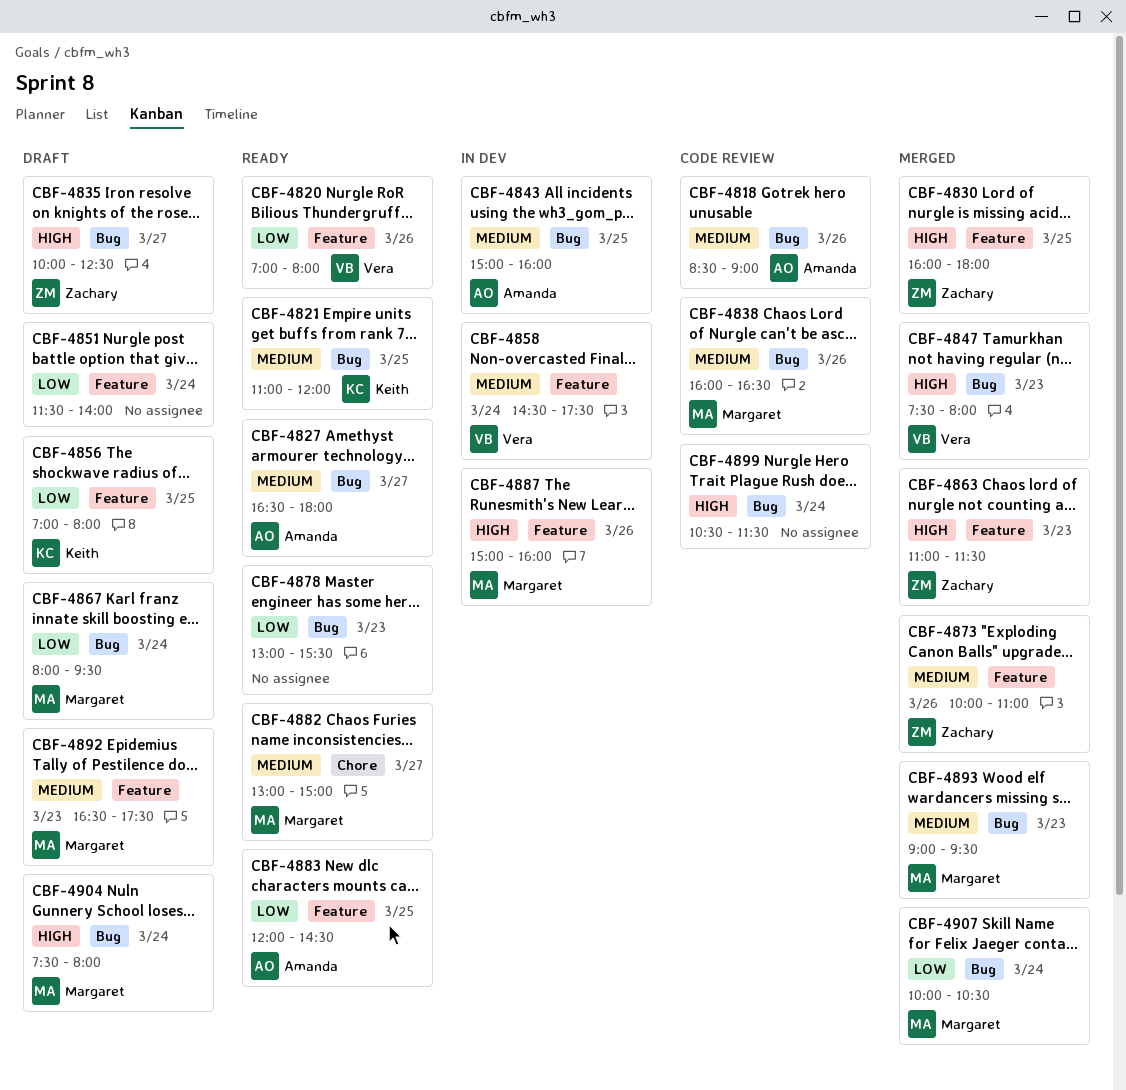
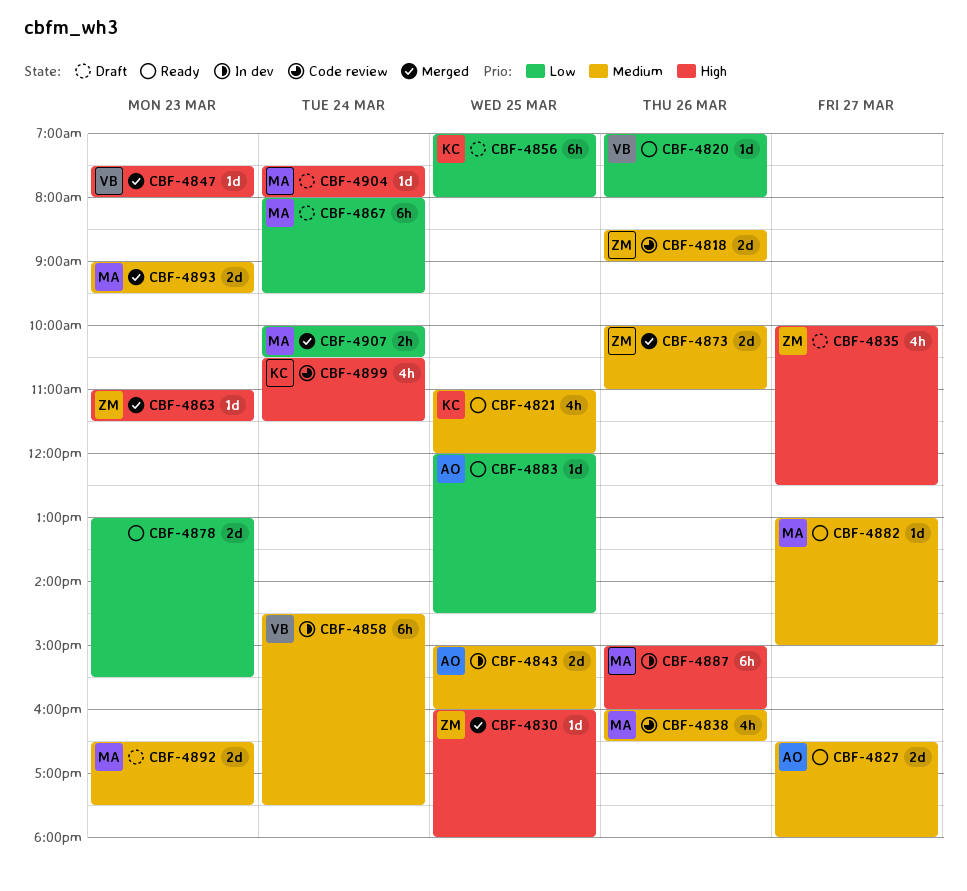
CBF-4818, owner: Amanda -> Zachary
CBF-4851: present -> none
CBF-4899, owner: none -> Keith

